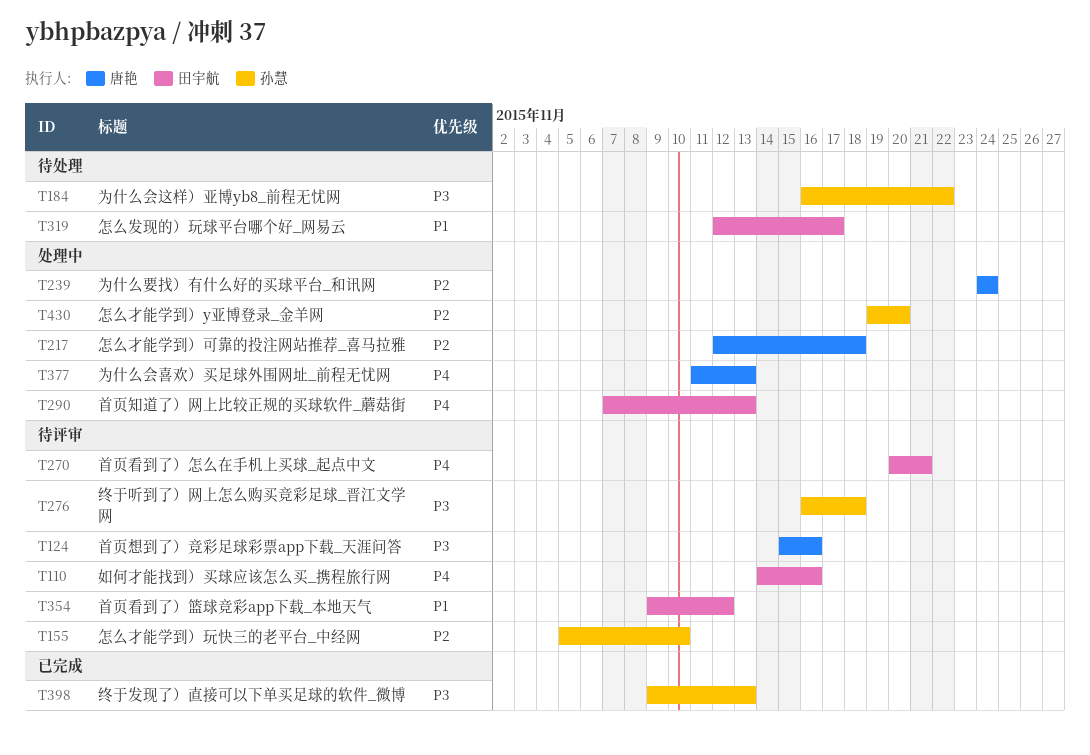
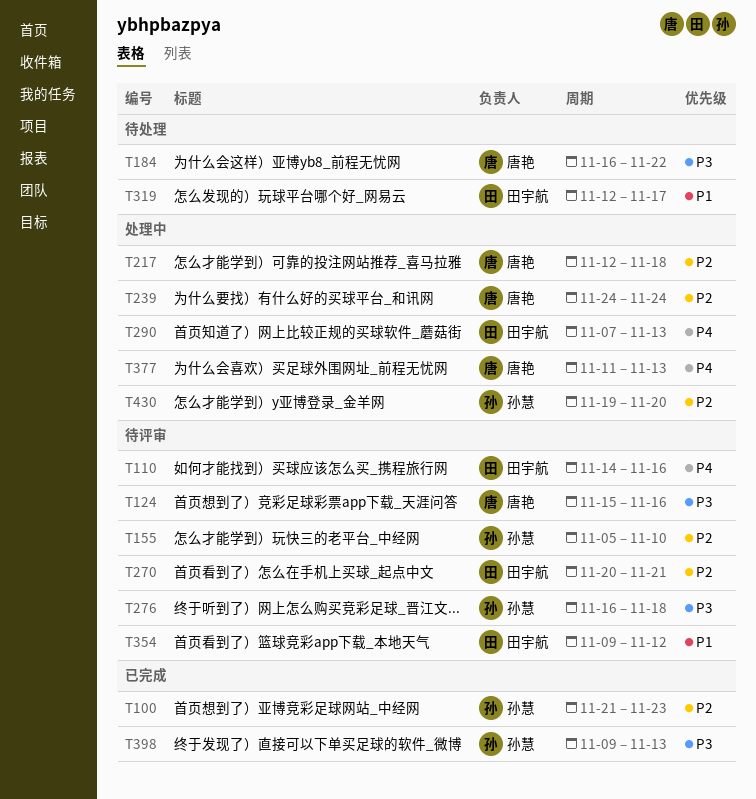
T100: none -> present
T184, owner: 孙慧 -> 唐艳
T270, priority: P4 -> P2

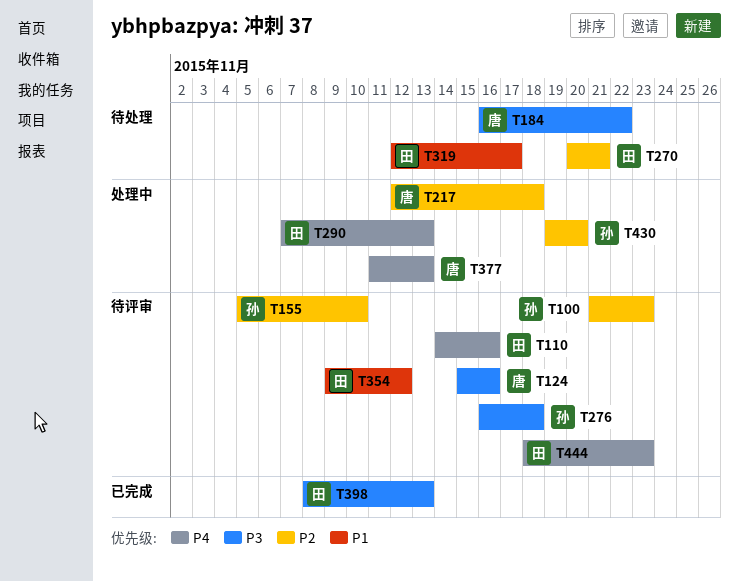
T100, status: 已完成 -> 待评审
T239: present -> none
T270, status: 待评审 -> 待处理
T398, owner: 孙慧 -> 田宇航
T398, start: Nov 9 -> Nov 8
T444: none -> present

